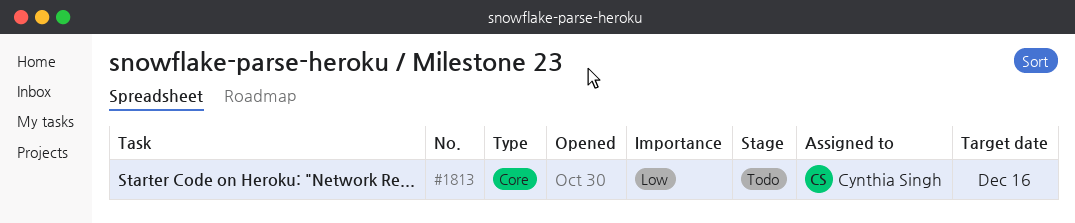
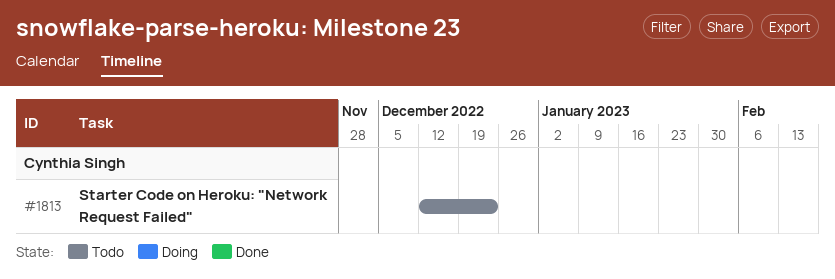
#1813, due: Dec 16 -> Dec 23

